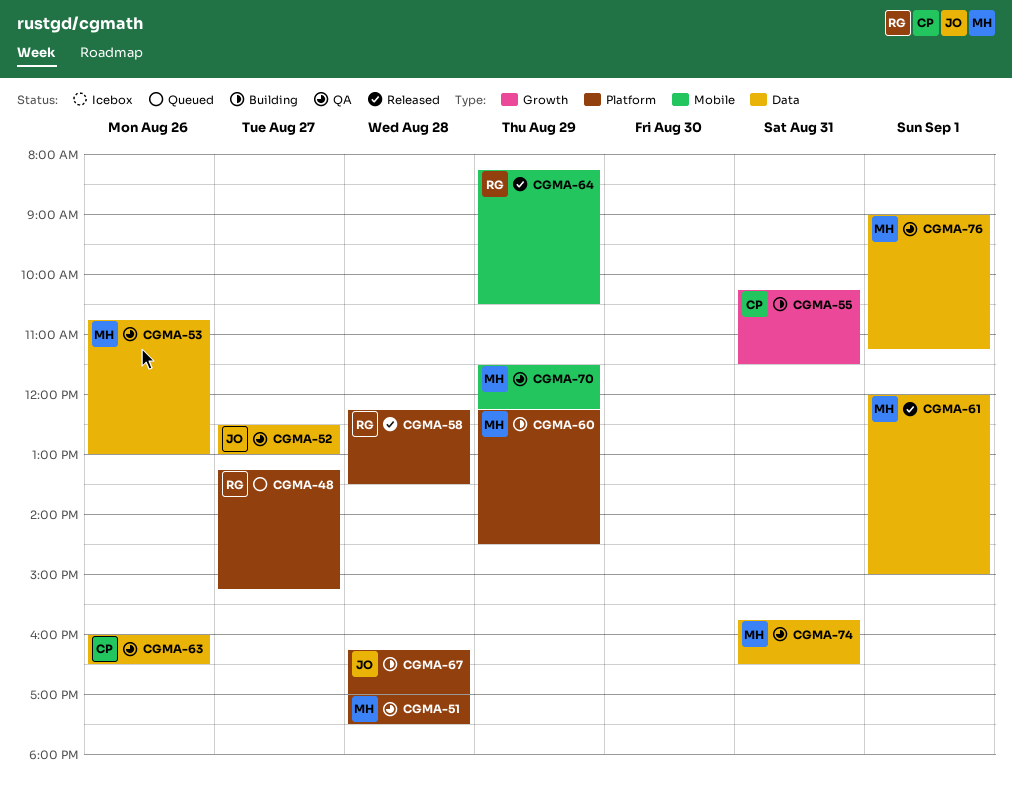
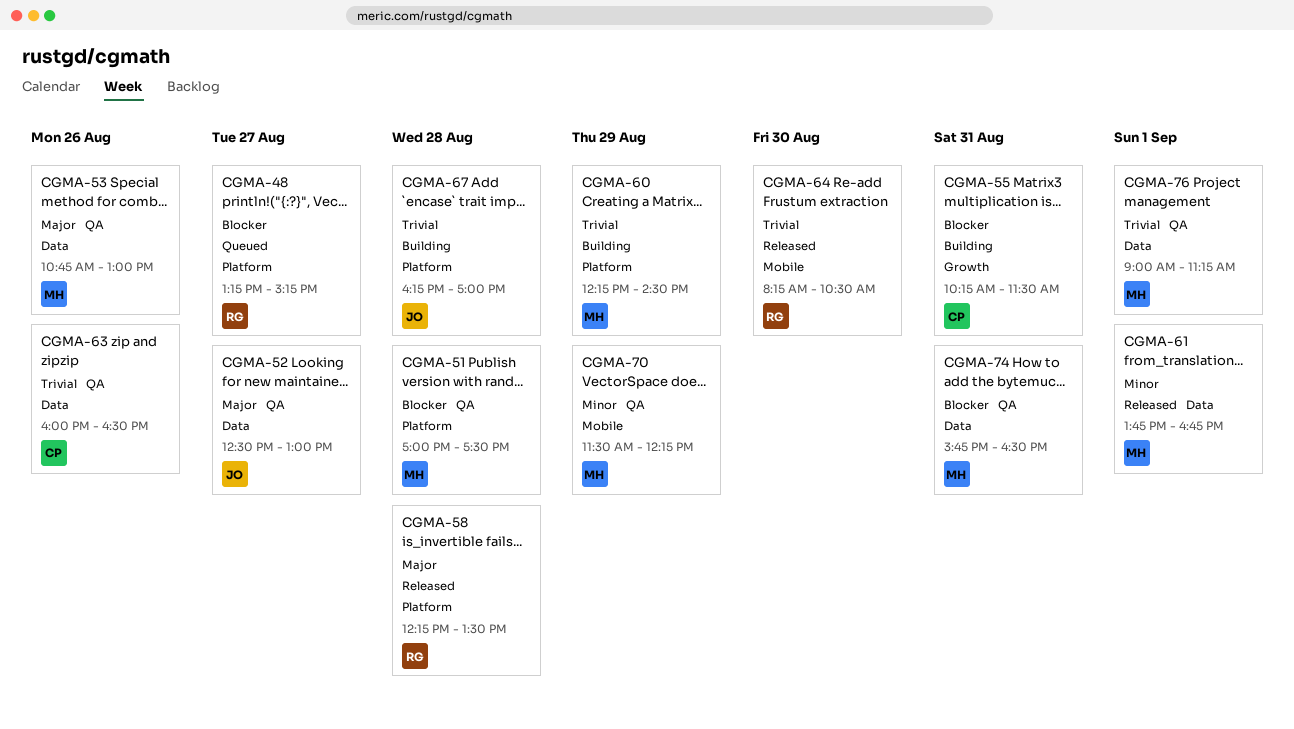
CGMA-61, begins: 12:00 -> 13:45
CGMA-61, ends: 15:00 -> 16:45
CGMA-64, day: Aug 29 -> Aug 30

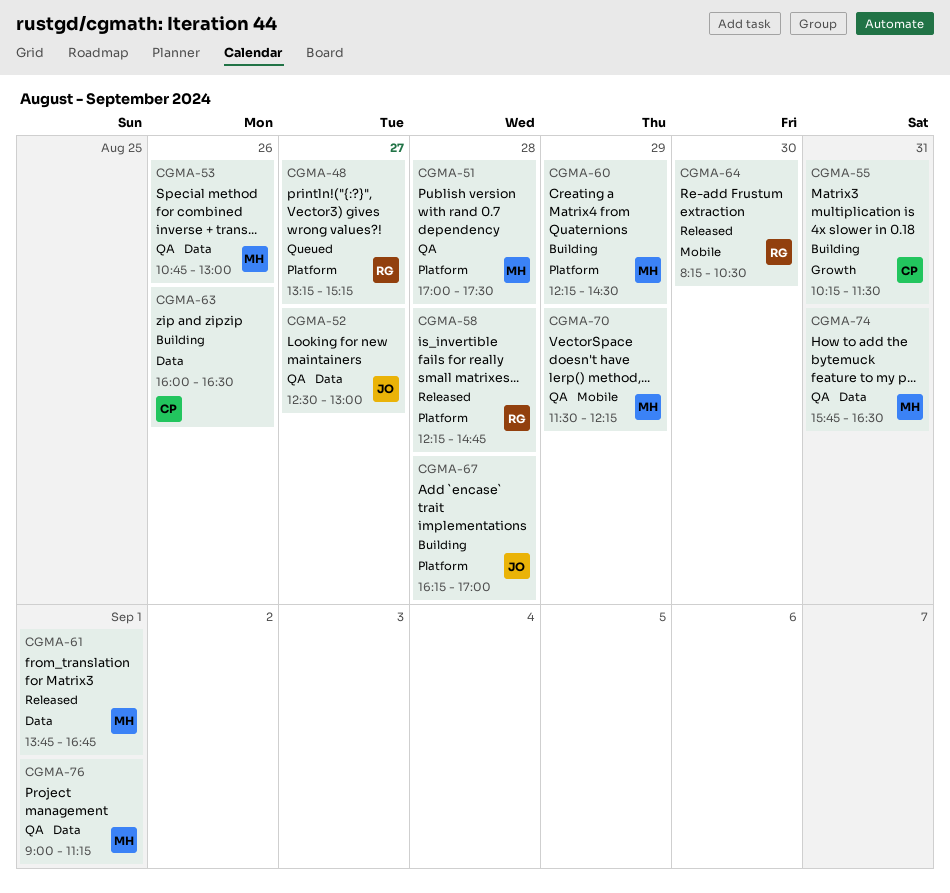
CGMA-58, ends: 13:30 -> 14:45
CGMA-63, status: QA -> Building

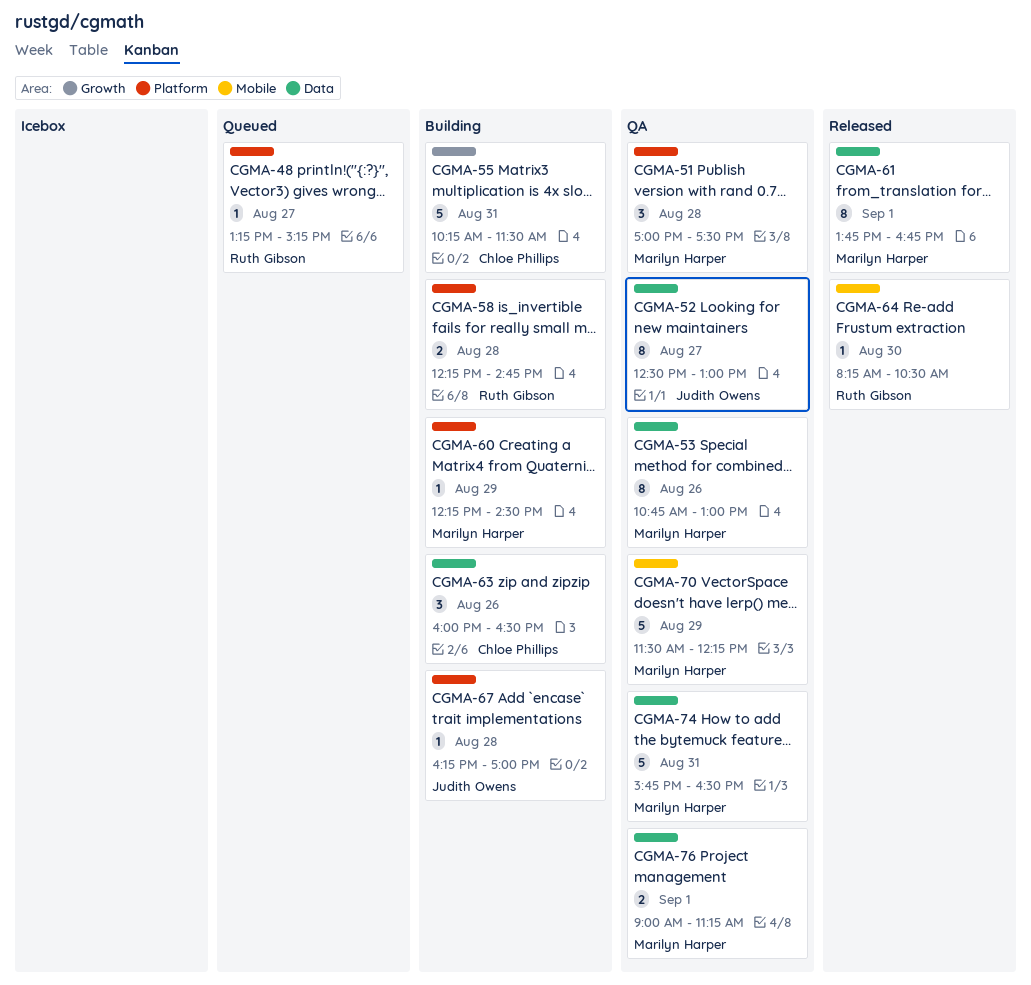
CGMA-58, status: Released -> Building

